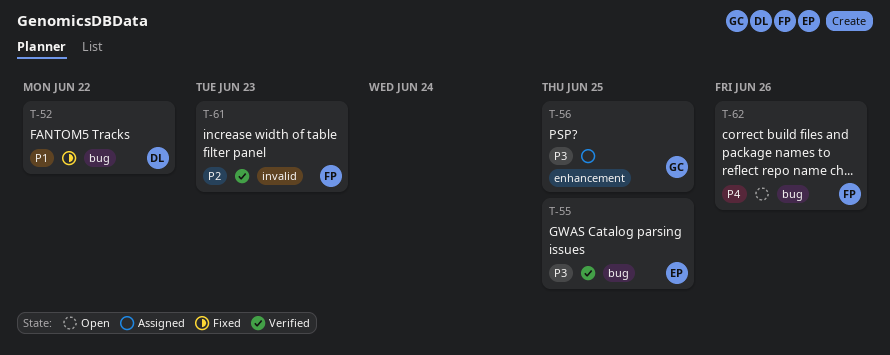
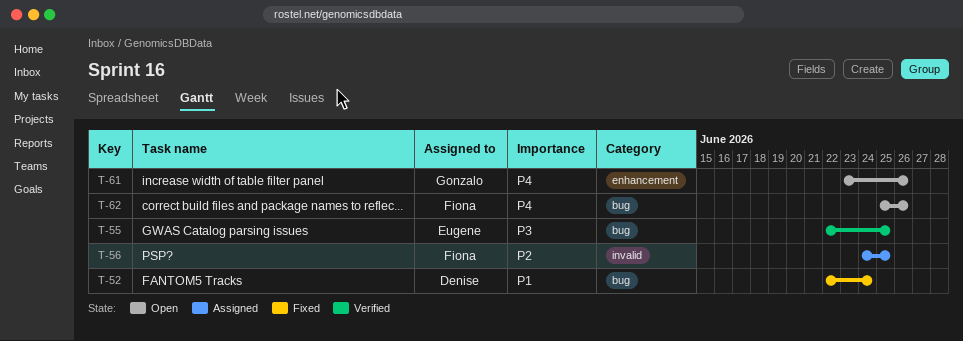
T-52, due: Jun 22 -> Jun 24
T-56, owner: Gonzalo -> Fiona
T-56, priority: P3 -> P2
T-56, label: enhancement -> invalid
T-61, status: Verified -> Open
T-61, owner: Fiona -> Gonzalo
T-61, priority: P2 -> P4
T-61, label: invalid -> enhancement
T-61, due: Jun 23 -> Jun 26

